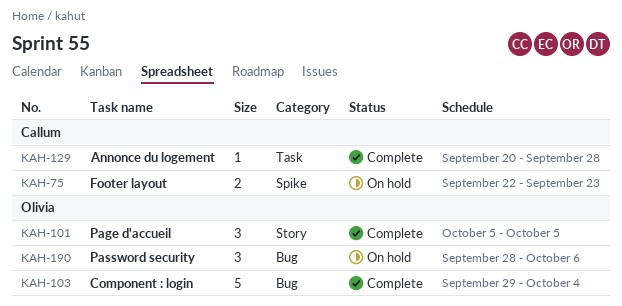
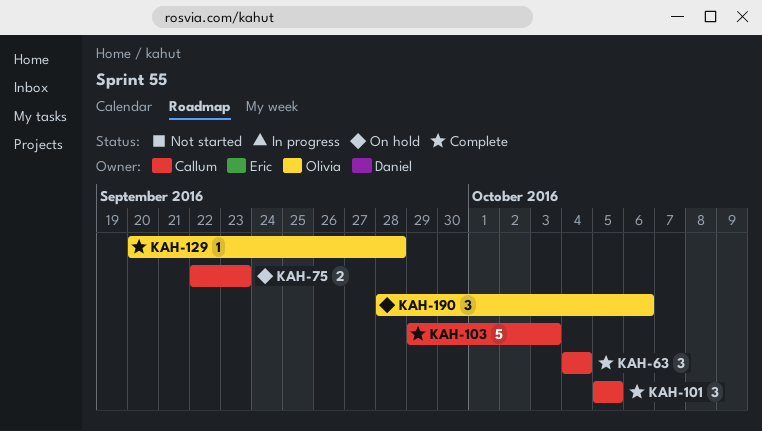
KAH-63: none -> present
KAH-101, owner: Olivia -> Callum
KAH-103, owner: Olivia -> Callum
KAH-103, due: Oct 4 -> Oct 3
KAH-129, owner: Callum -> Olivia

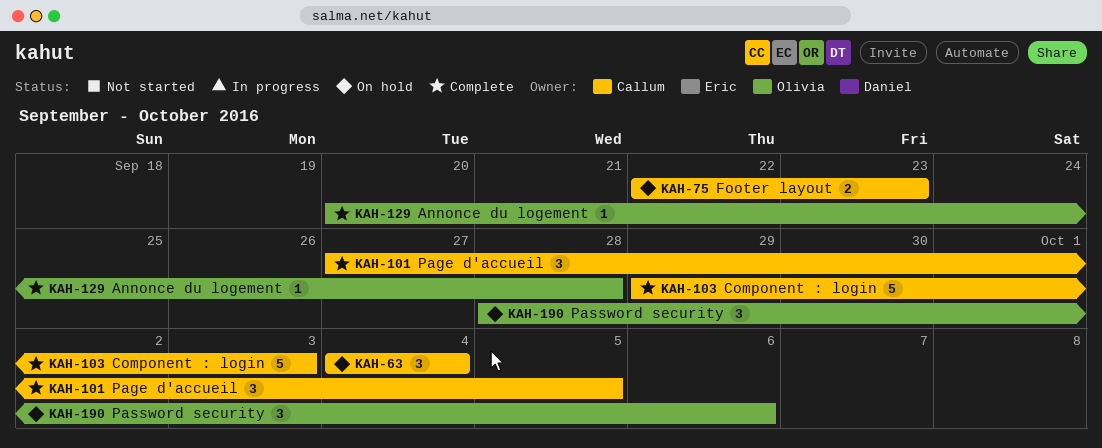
KAH-63, status: Complete -> On hold
KAH-101, start: Oct 5 -> Sep 27

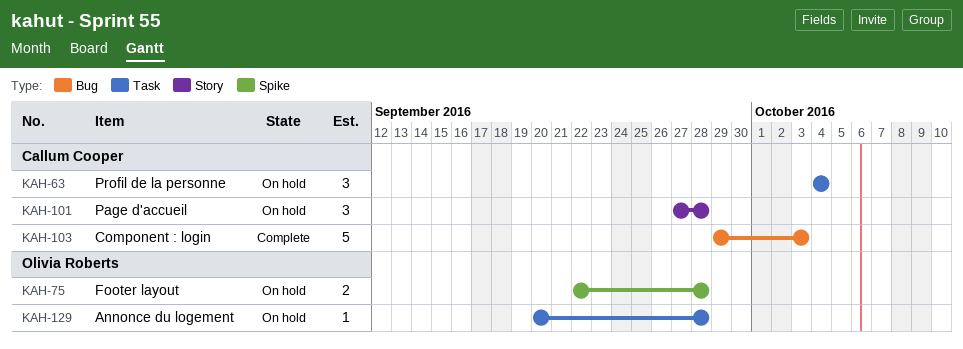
KAH-75, owner: Callum Cooper -> Olivia Roberts
KAH-75, due: Sep 23 -> Sep 28
KAH-101, status: Complete -> On hold
KAH-101, due: Oct 5 -> Sep 28
KAH-129, status: Complete -> On hold
KAH-190: present -> none

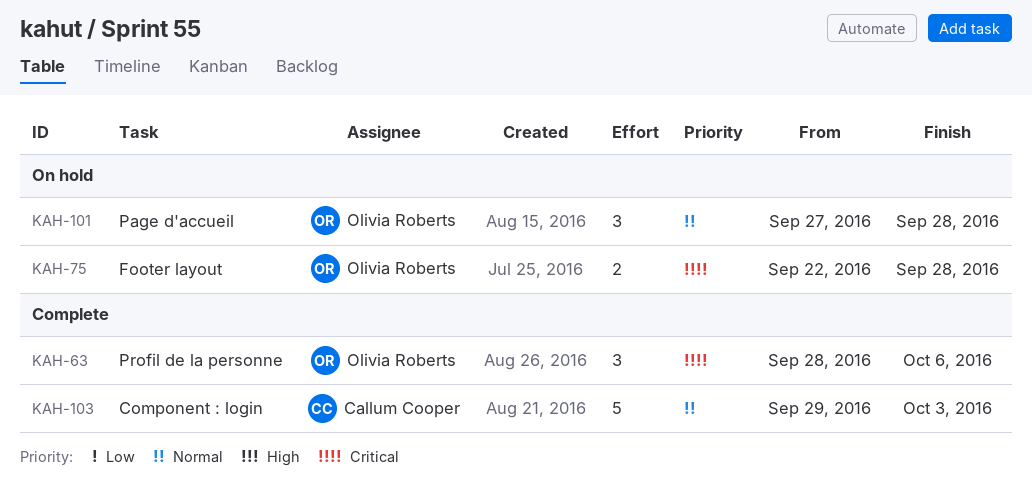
KAH-63, status: On hold -> Complete
KAH-63, owner: Callum Cooper -> Olivia Roberts
KAH-63, start: Oct 4 -> Sep 28
KAH-63, due: Oct 4 -> Oct 6
KAH-101, owner: Callum Cooper -> Olivia Roberts
KAH-129: present -> none

